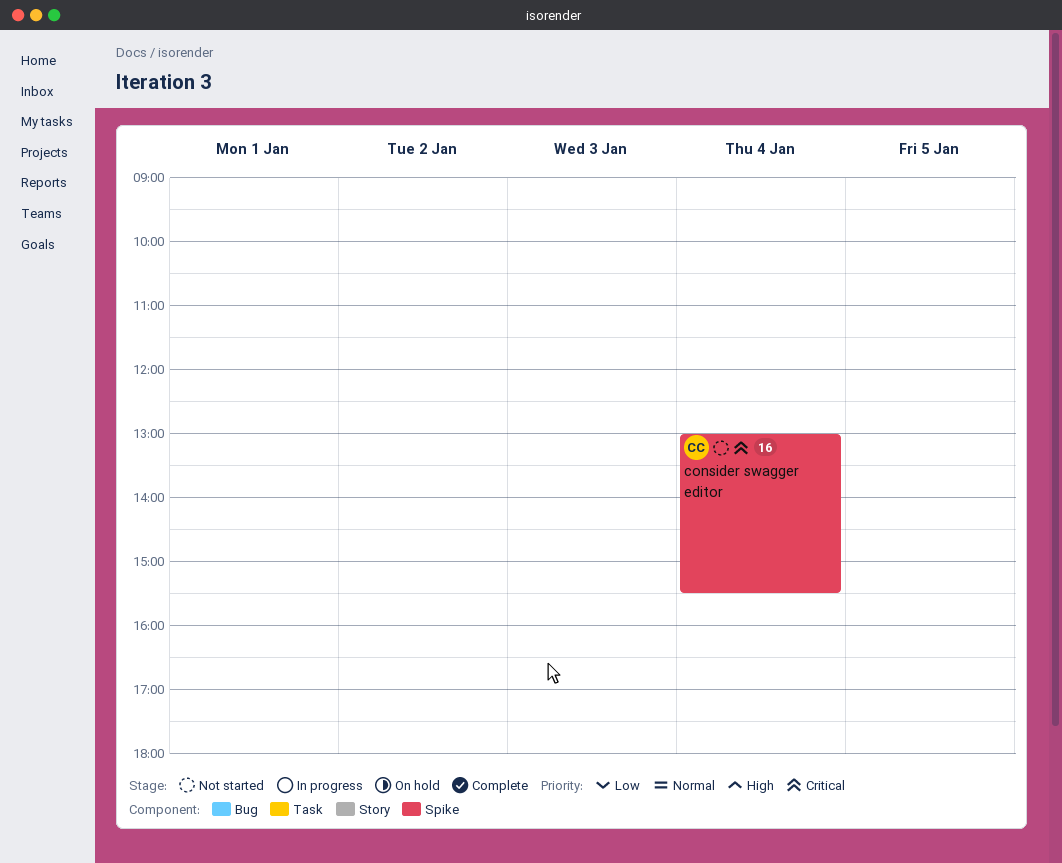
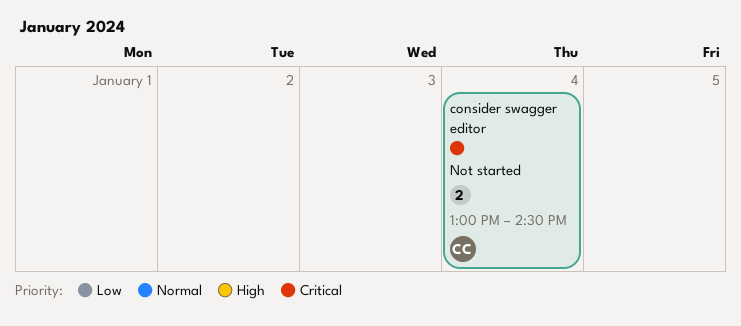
consider swagger editor, estimate: 16 -> 2
consider swagger editor, ends: 15:30 -> 14:30

